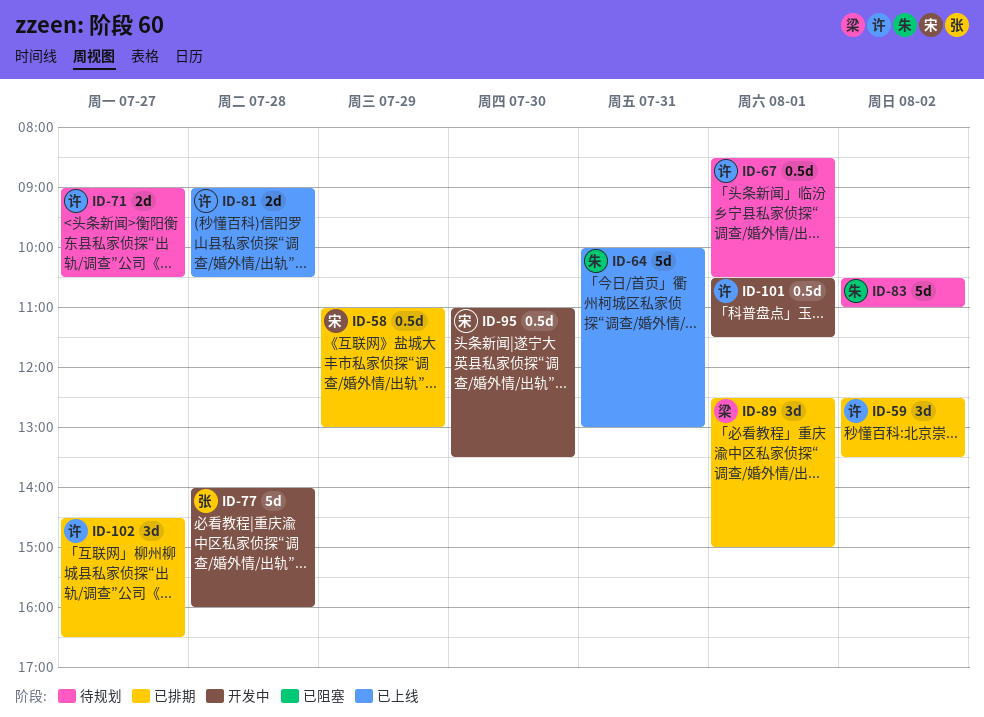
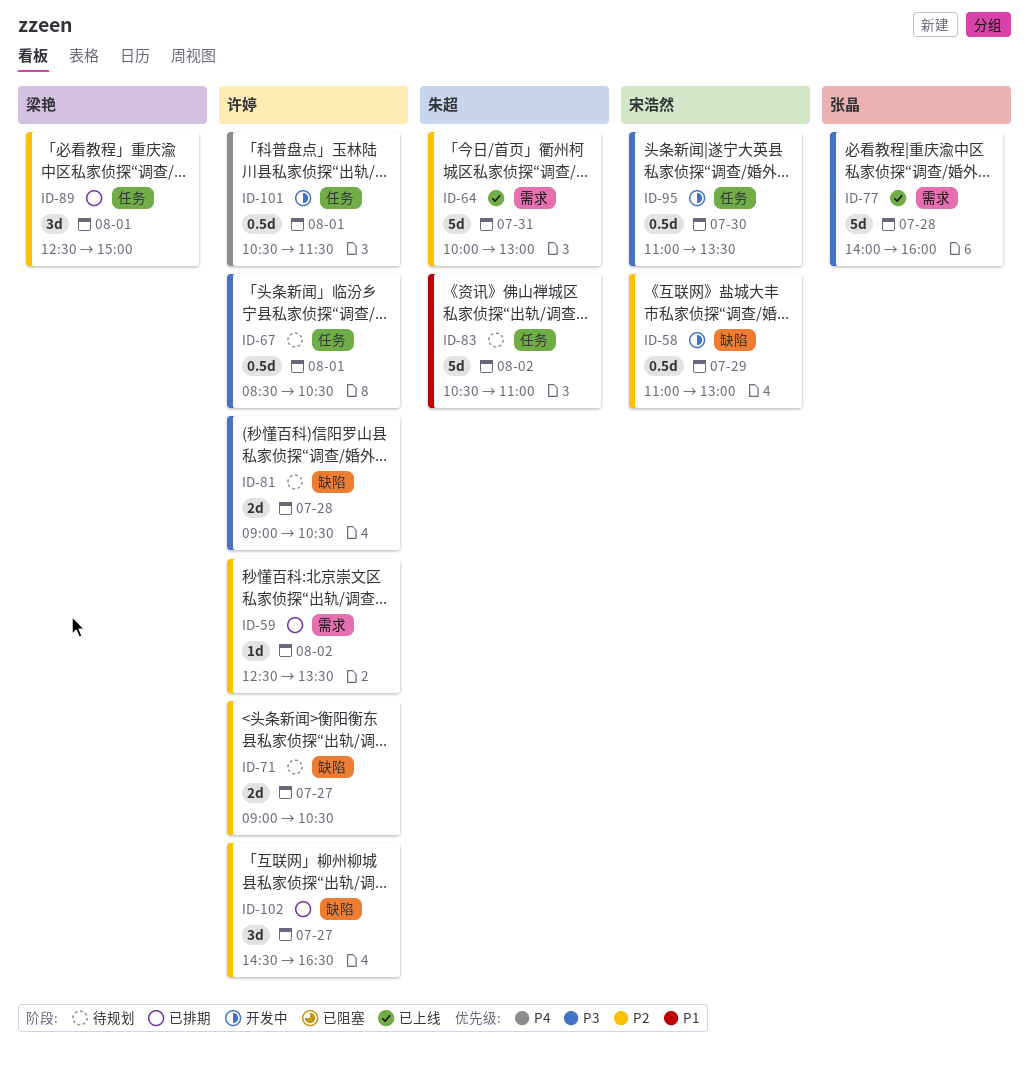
ID-58, status: 已排期 -> 开发中
ID-59, estimate: 3d -> 1d
ID-77, status: 开发中 -> 已上线
ID-81, status: 已上线 -> 待规划

